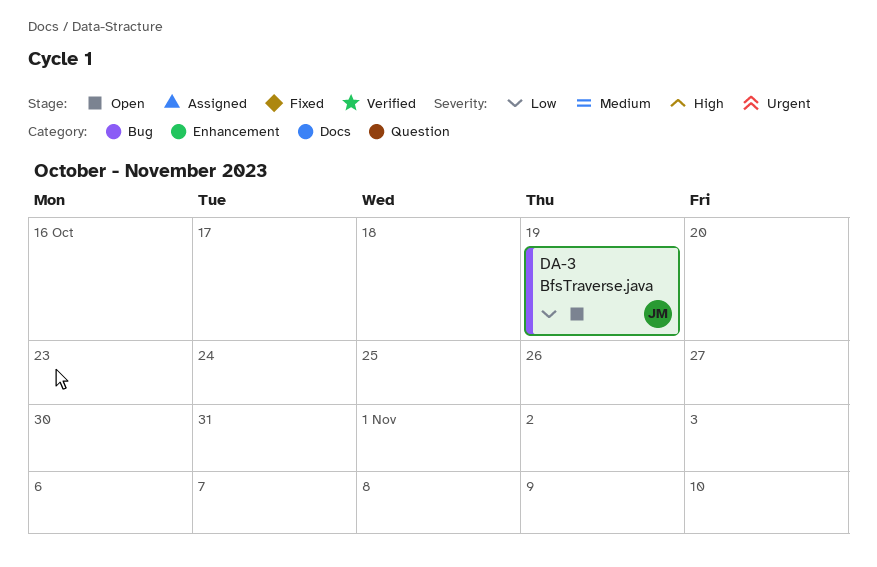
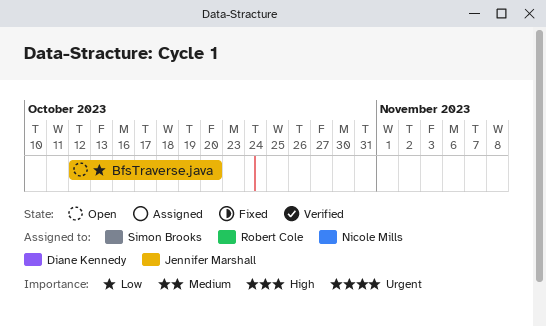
BfsTraverse.java, due: Oct 19 -> Oct 20

